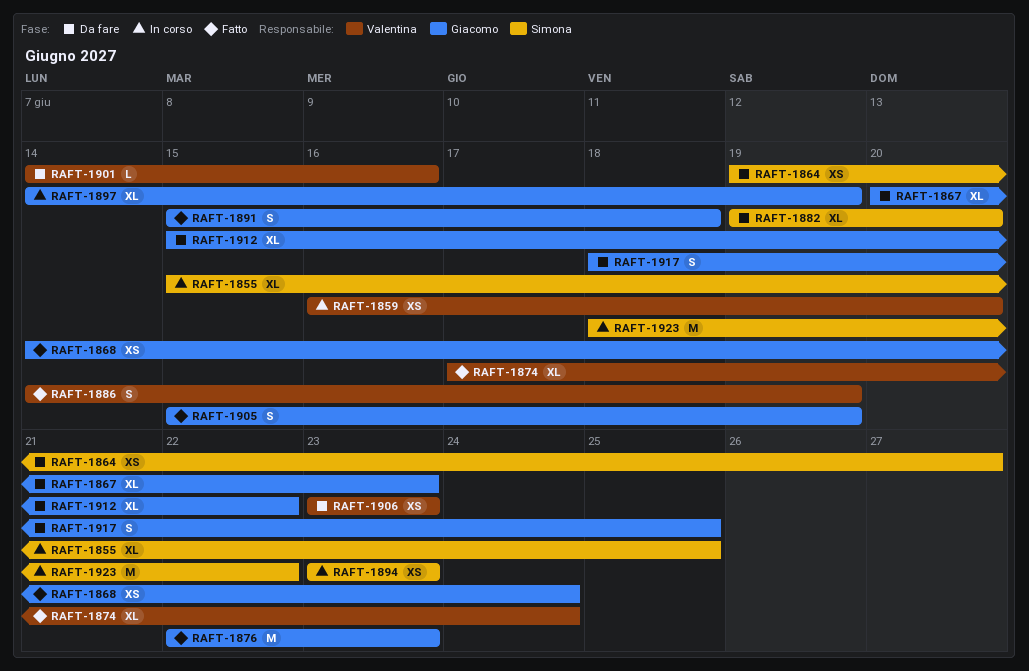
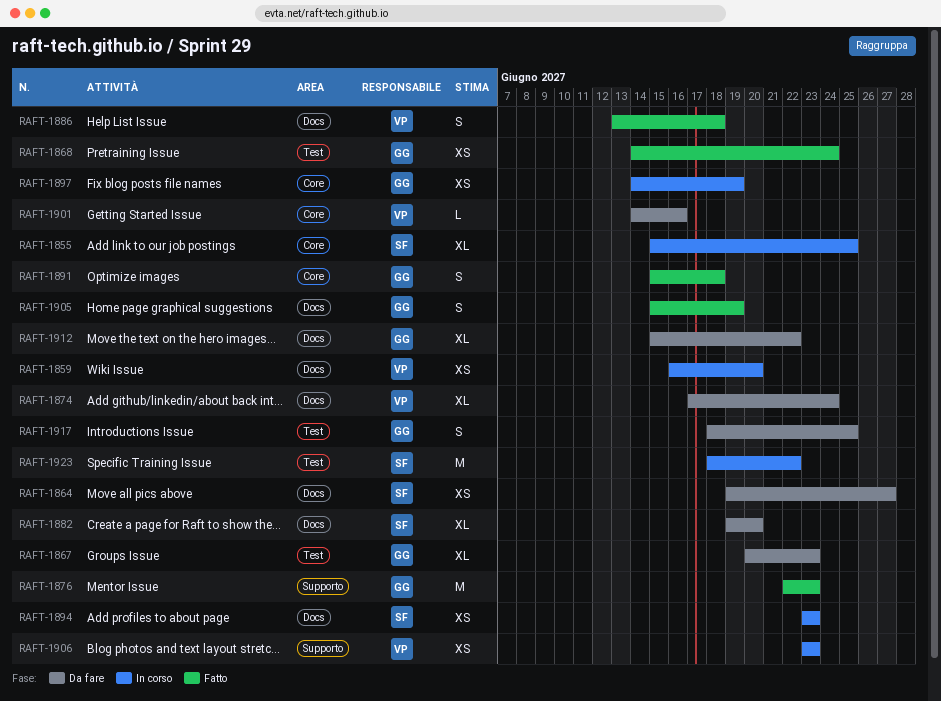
RAFT-1874, status: Fatto -> Da fare
RAFT-1886, start: Jun 14 -> Jun 13
RAFT-1886, due: Jun 19 -> Jun 18
RAFT-1897, estimate: XL -> XS
RAFT-1906, status: Da fare -> In corso

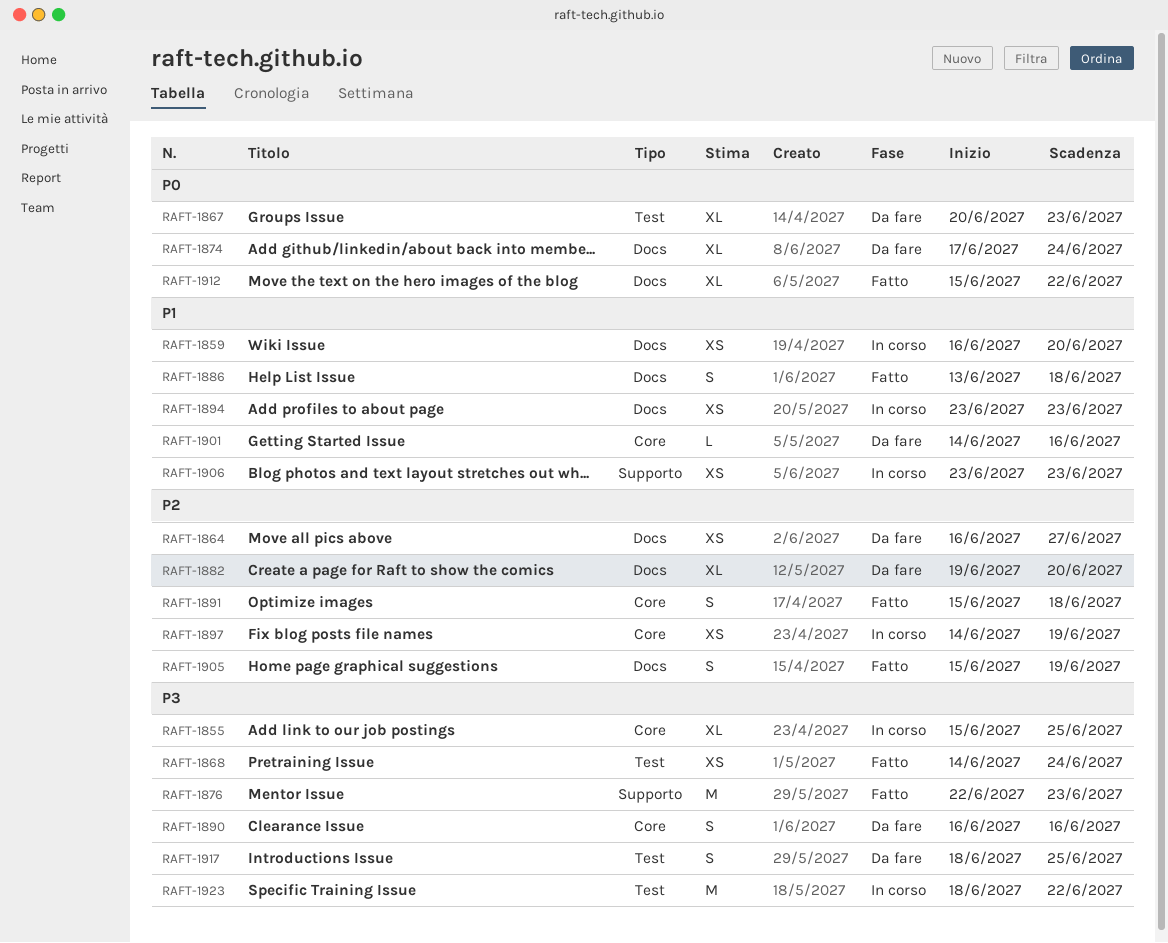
RAFT-1864, start: Jun 19 -> Jun 16
RAFT-1890: none -> present
RAFT-1912, status: Da fare -> Fatto

